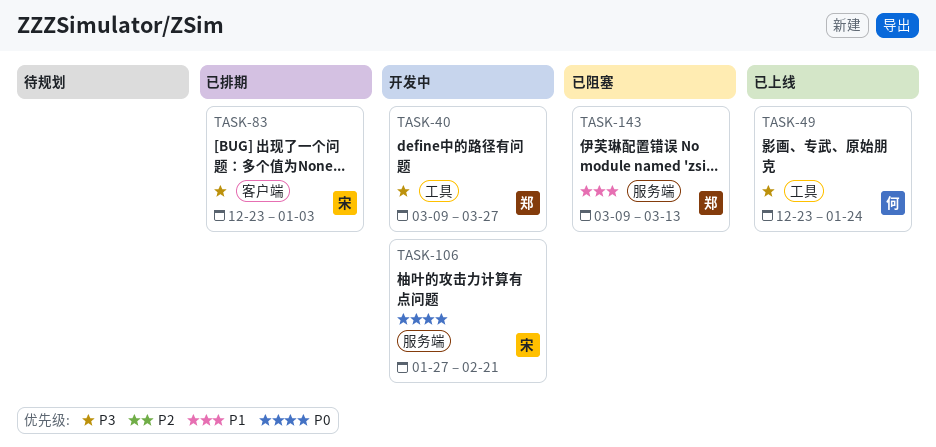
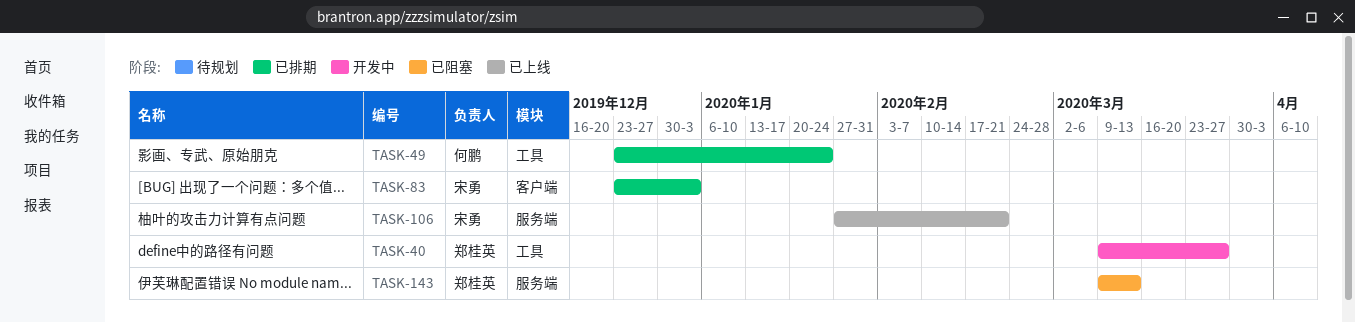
TASK-49, status: 已上线 -> 已排期
TASK-106, status: 开发中 -> 已上线

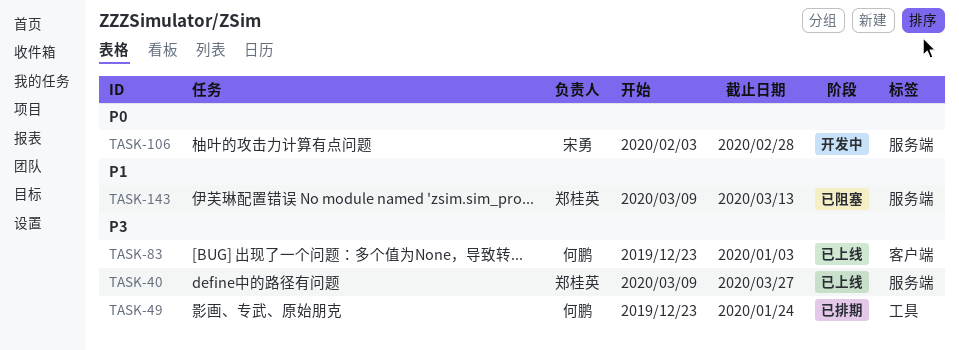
TASK-40, status: 开发中 -> 已上线
TASK-40, label: 工具 -> 服务端
TASK-83, status: 已排期 -> 已上线
TASK-83, owner: 宋勇 -> 何鹏
TASK-106, status: 已上线 -> 开发中
TASK-106, start: Jan 27 -> Feb 3
TASK-106, due: Feb 21 -> Feb 28

